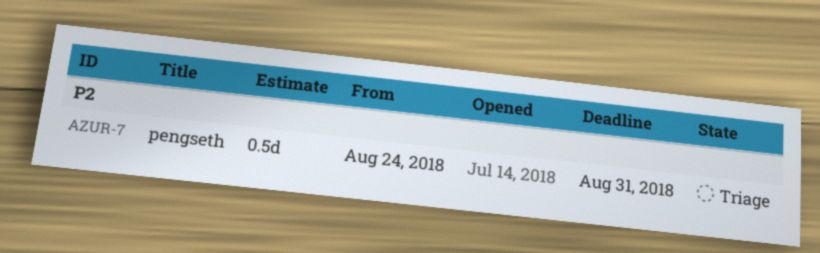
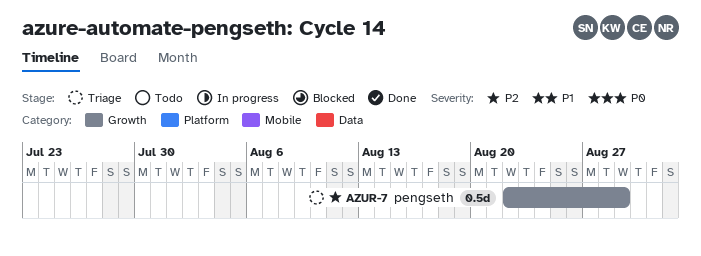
AZUR-7, start: Aug 24 -> Aug 22
AZUR-7, due: Aug 31 -> Aug 29

